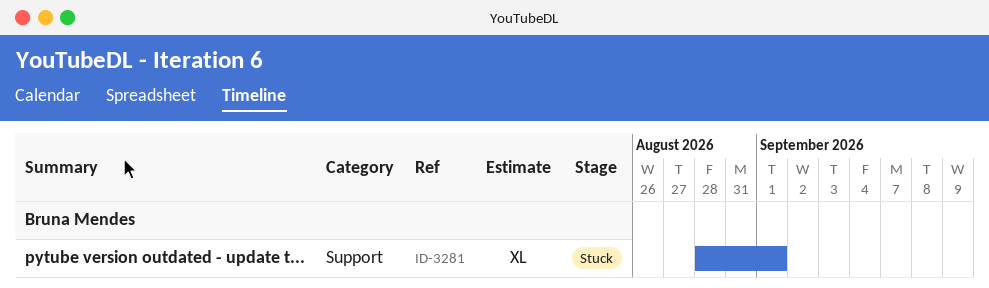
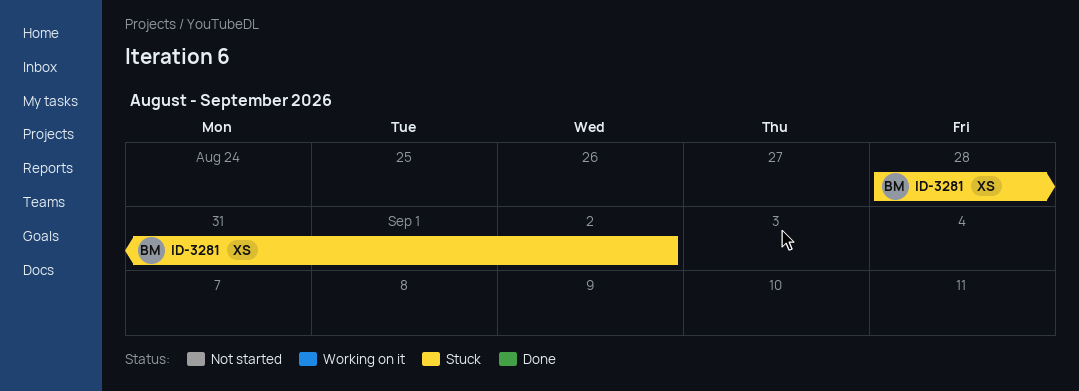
ID-3281, estimate: XL -> XS
ID-3281, due: Sep 1 -> Sep 2

